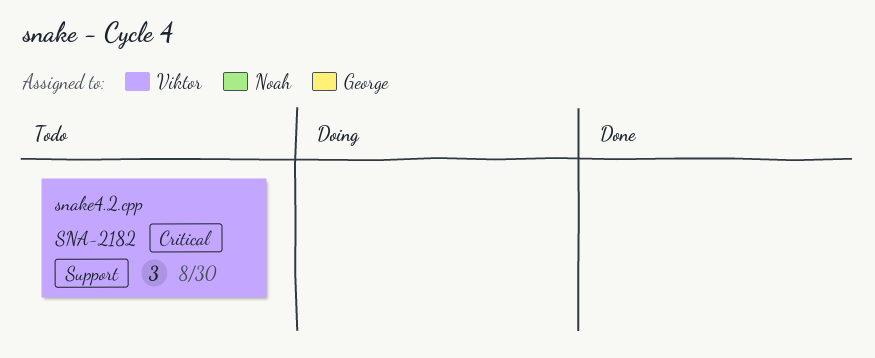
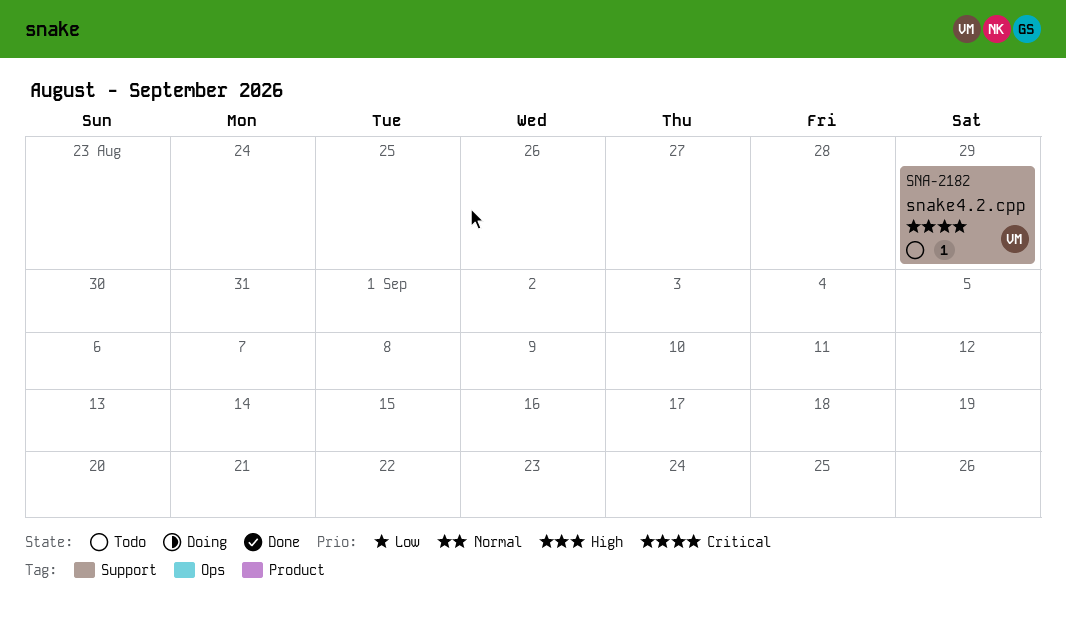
SNA-2182, estimate: 3 -> 1
SNA-2182, due: Aug 30 -> Aug 29

